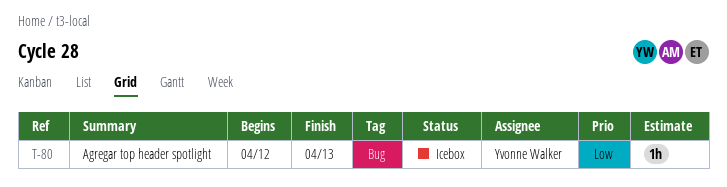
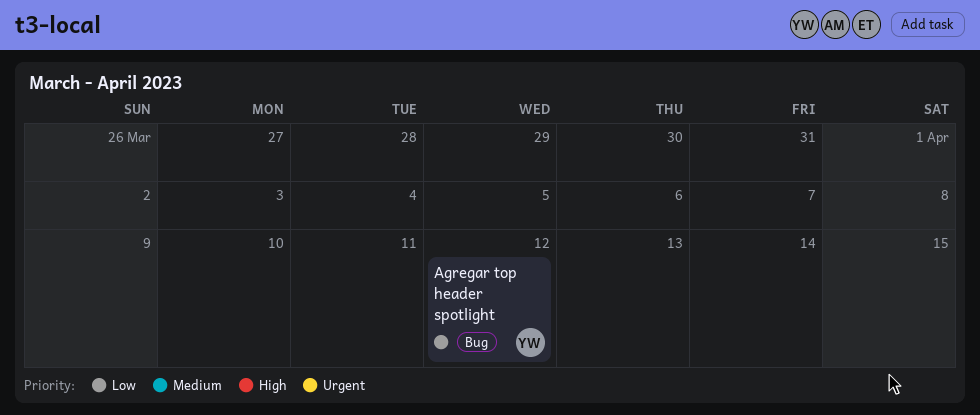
Agregar top header spotlight, due: Apr 13 -> Apr 12

